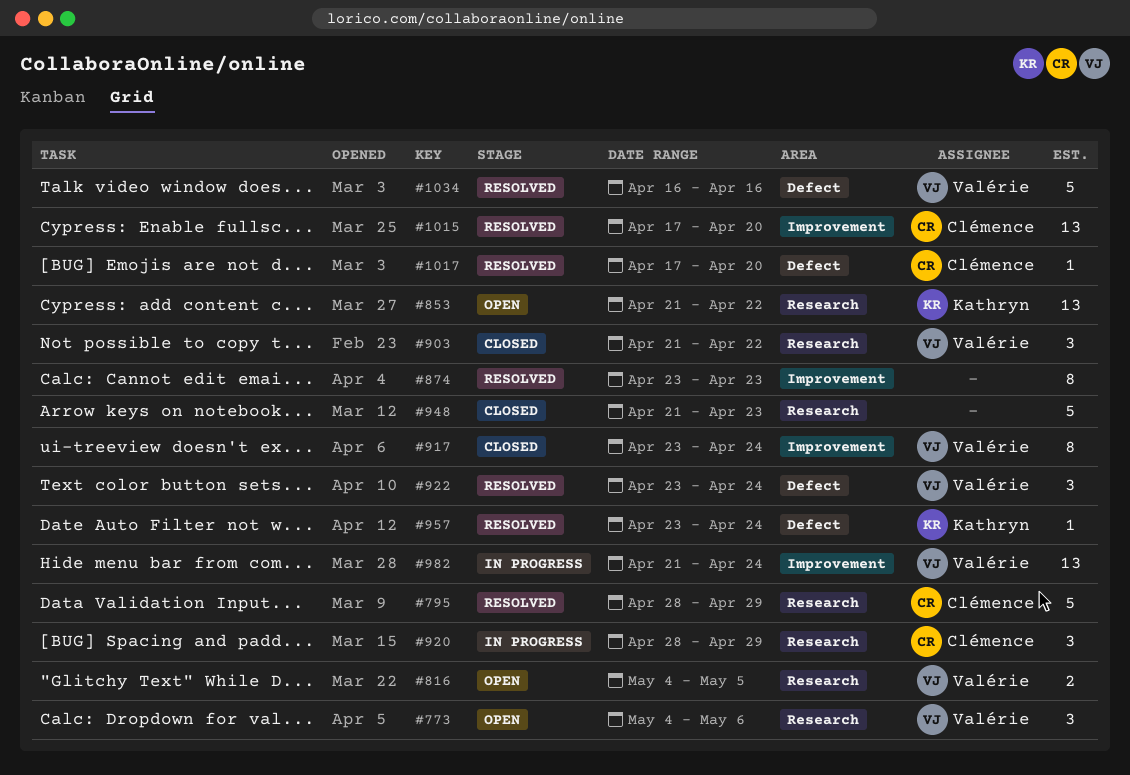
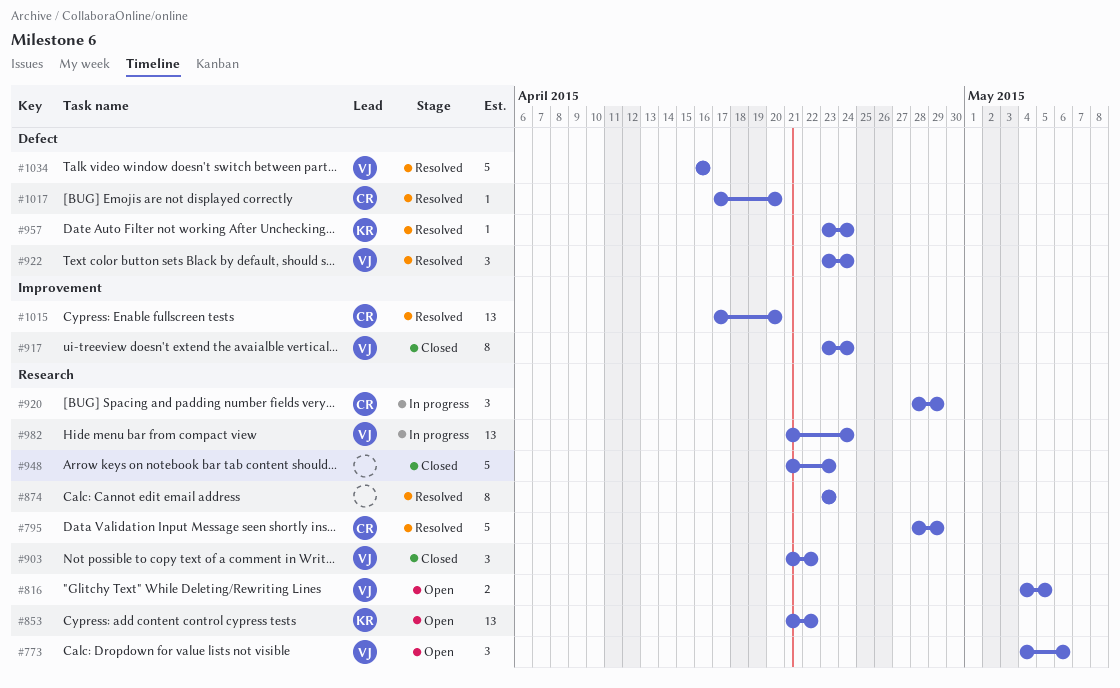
#874, label: Improvement -> Research
#982, label: Improvement -> Research

